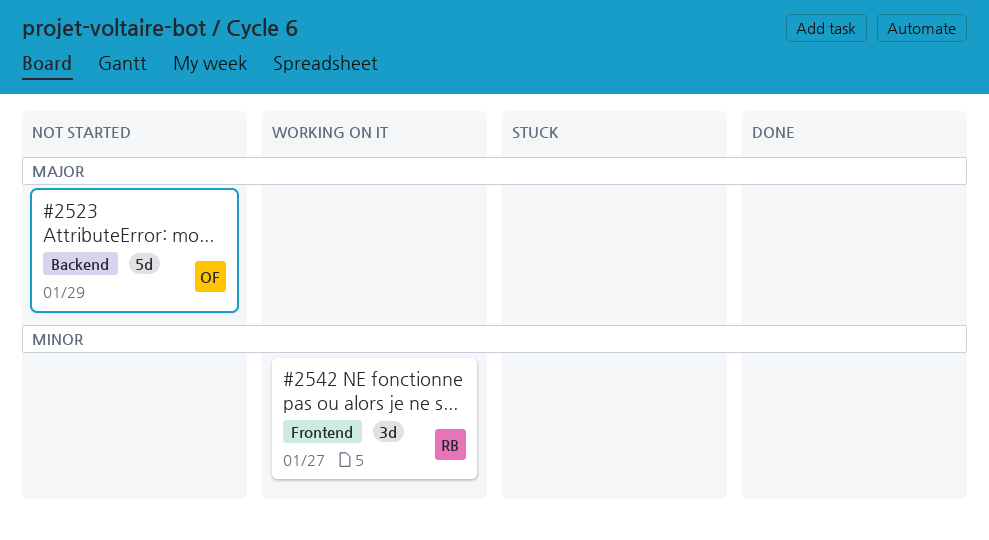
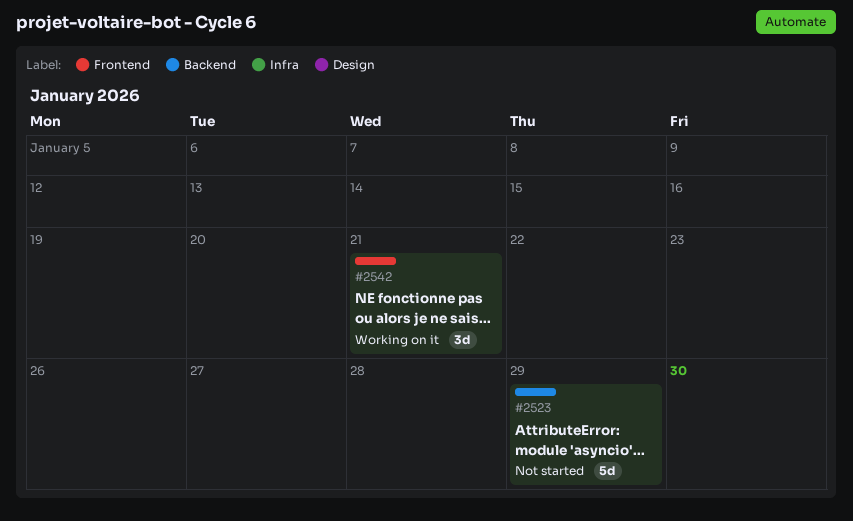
#2542, due: Jan 27 -> Jan 21

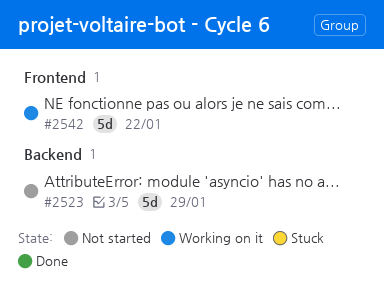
#2542, estimate: 3d -> 5d
#2542, due: Jan 21 -> Jan 22

